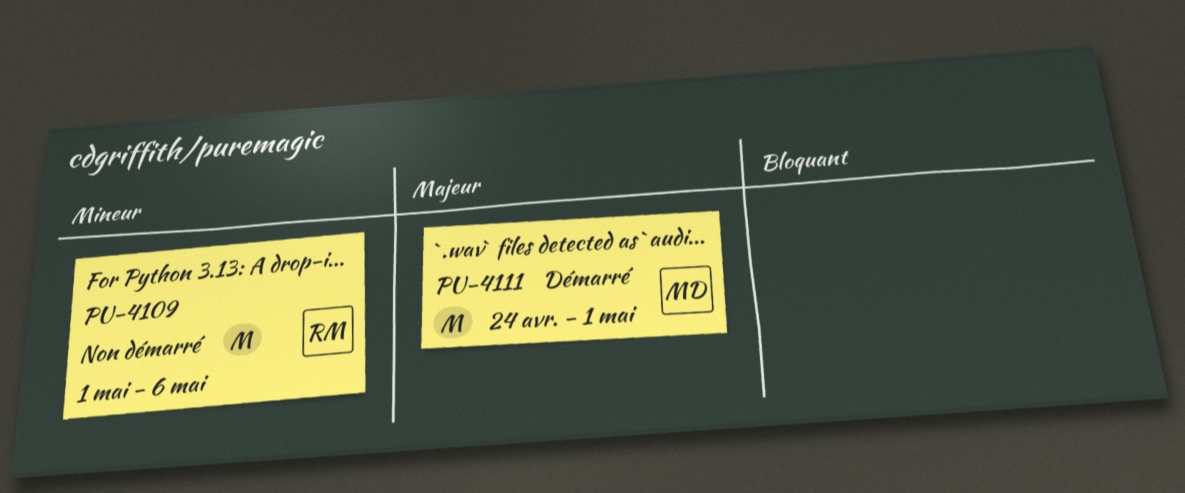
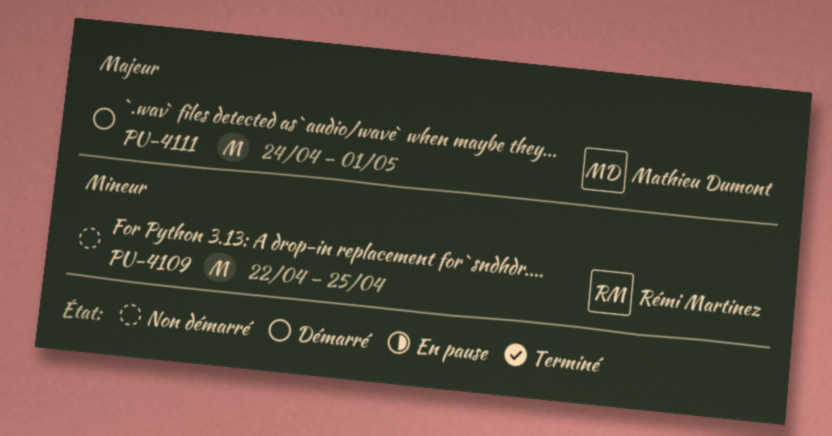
PU-4109, start: May 1 -> Apr 22
PU-4109, due: May 6 -> Apr 25

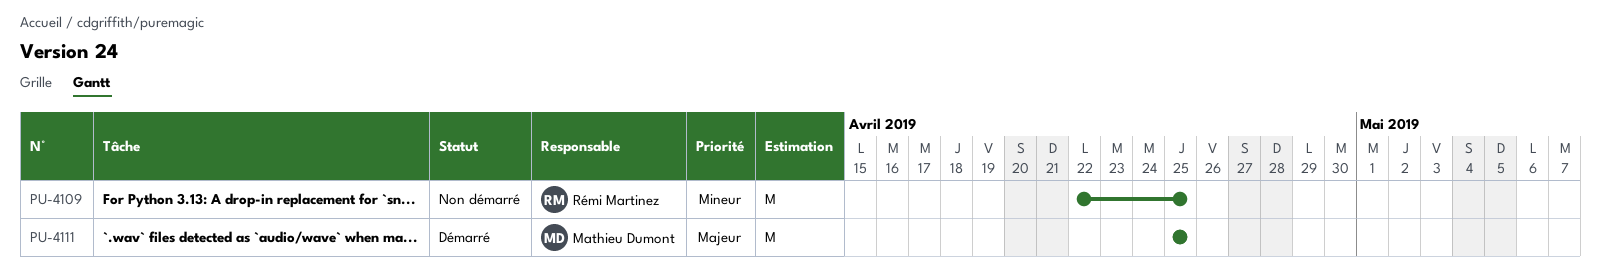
PU-4111, start: Apr 24 -> Apr 25
PU-4111, due: May 1 -> Apr 25

